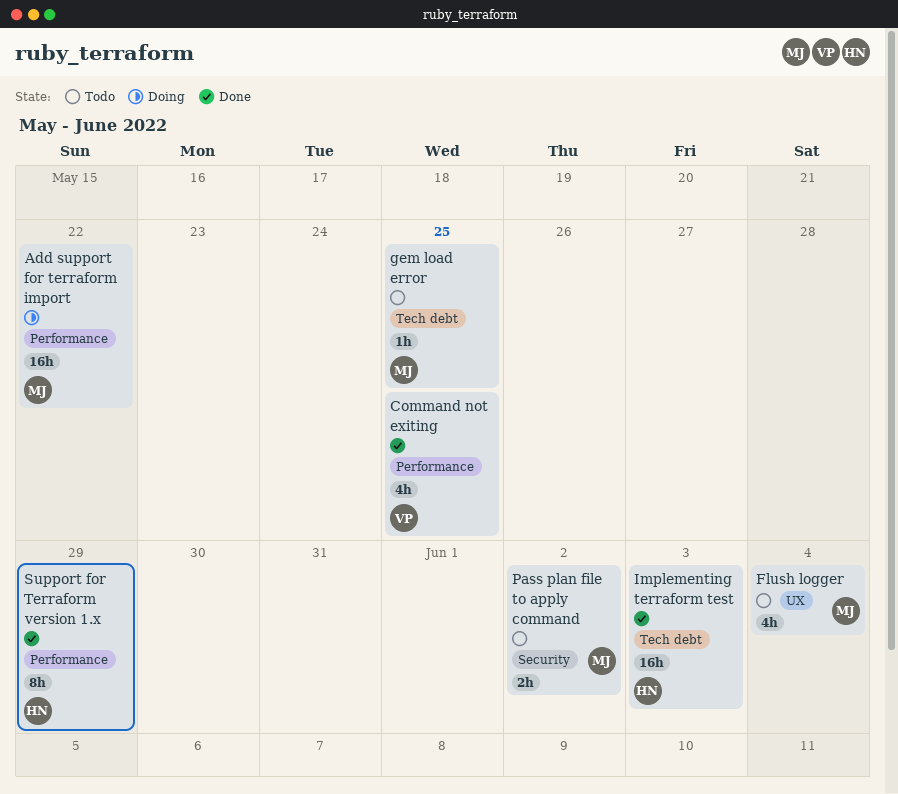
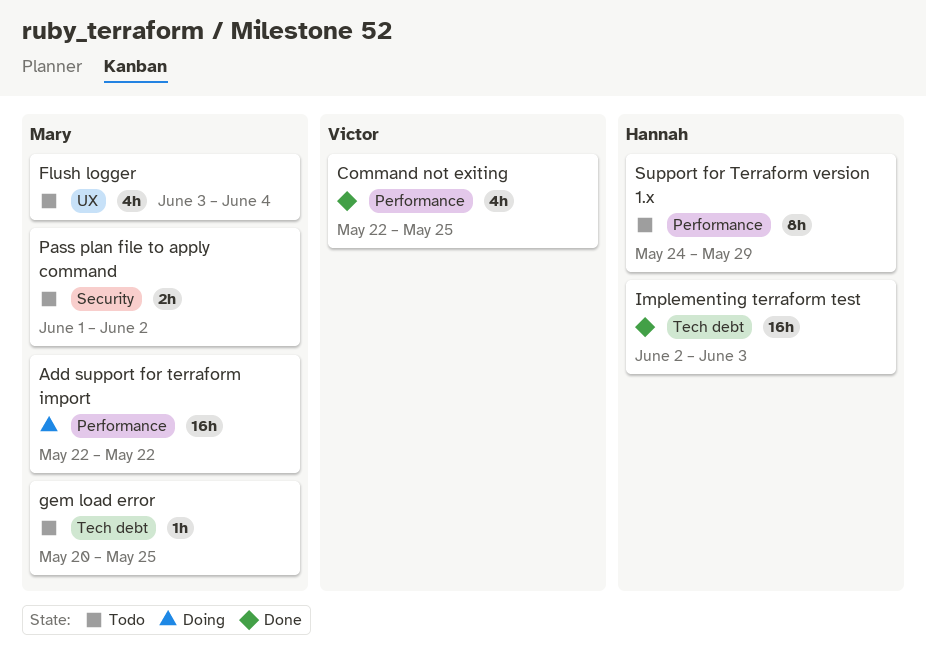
Support for Terraform version 1.x, status: Done -> Todo

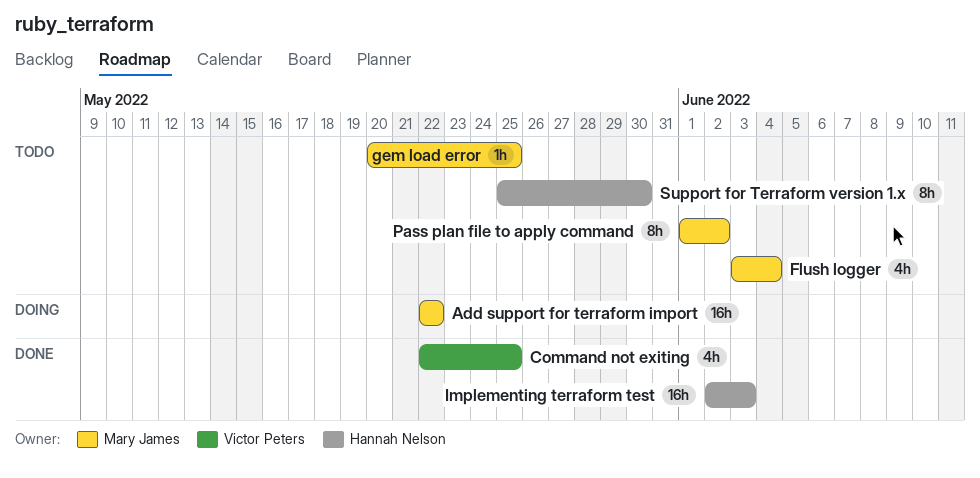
Pass plan file to apply command, estimate: 2h -> 8h
Support for Terraform version 1.x, start: May 24 -> May 25
Support for Terraform version 1.x, due: May 29 -> May 30

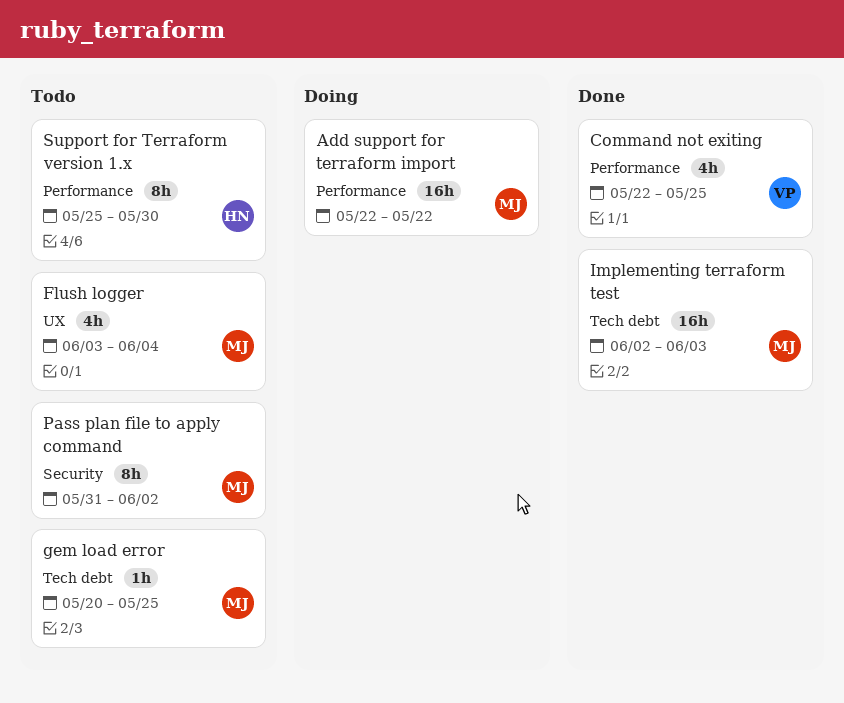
Implementing terraform test, owner: Hannah Nelson -> Mary James
Pass plan file to apply command, start: Jun 1 -> May 31

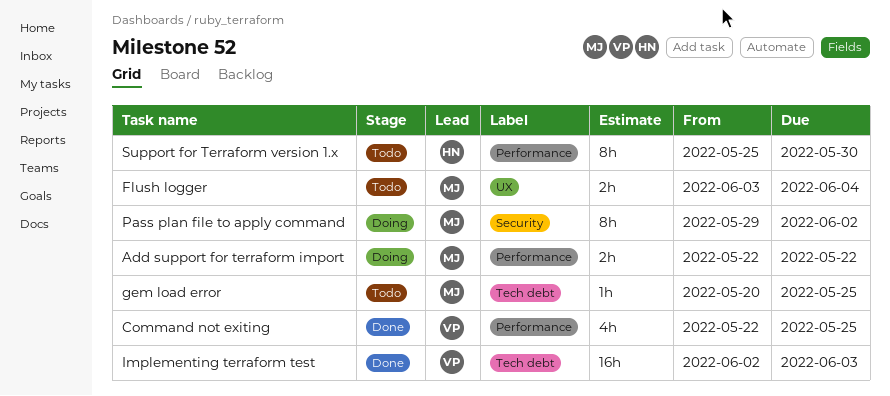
Add support for terraform import, estimate: 16h -> 2h
Flush logger, estimate: 4h -> 2h
Implementing terraform test, owner: MJ -> VP
Pass plan file to apply command, status: Todo -> Doing
Pass plan file to apply command, start: May 31 -> May 29

